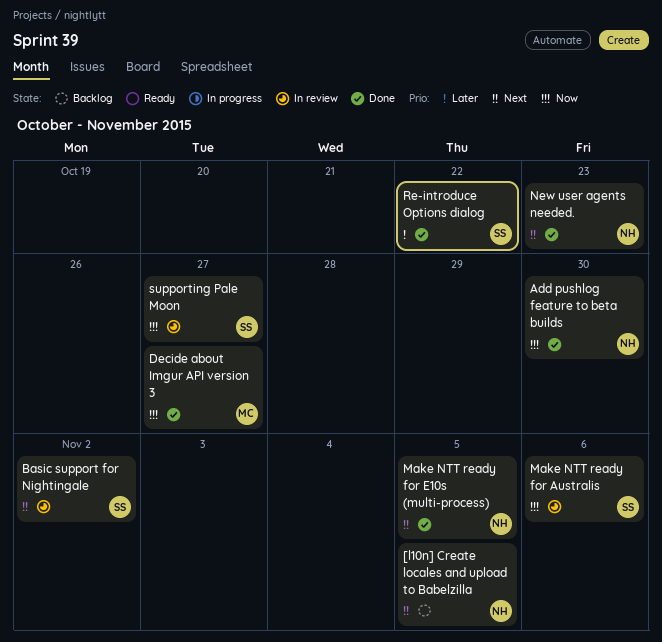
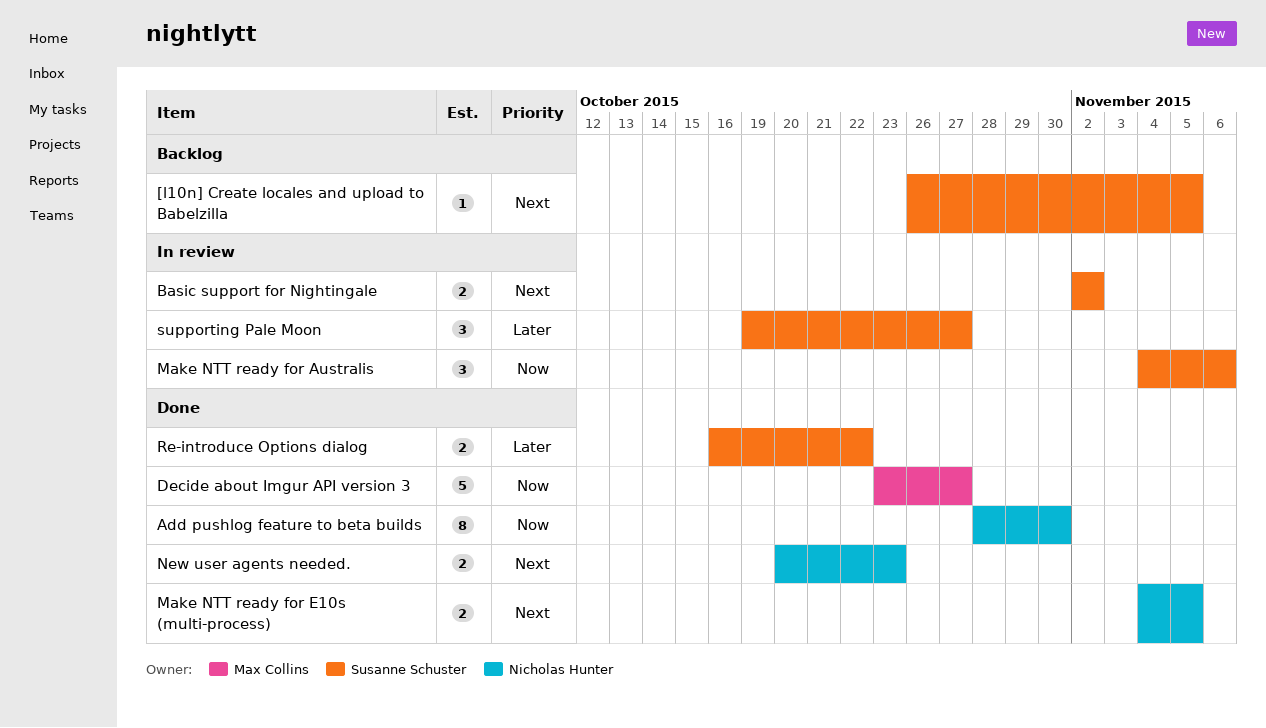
[l10n] Create locales and upload to Babelzilla, owner: Nicholas Hunter -> Susanne Schuster
supporting Pale Moon, priority: Now -> Later

